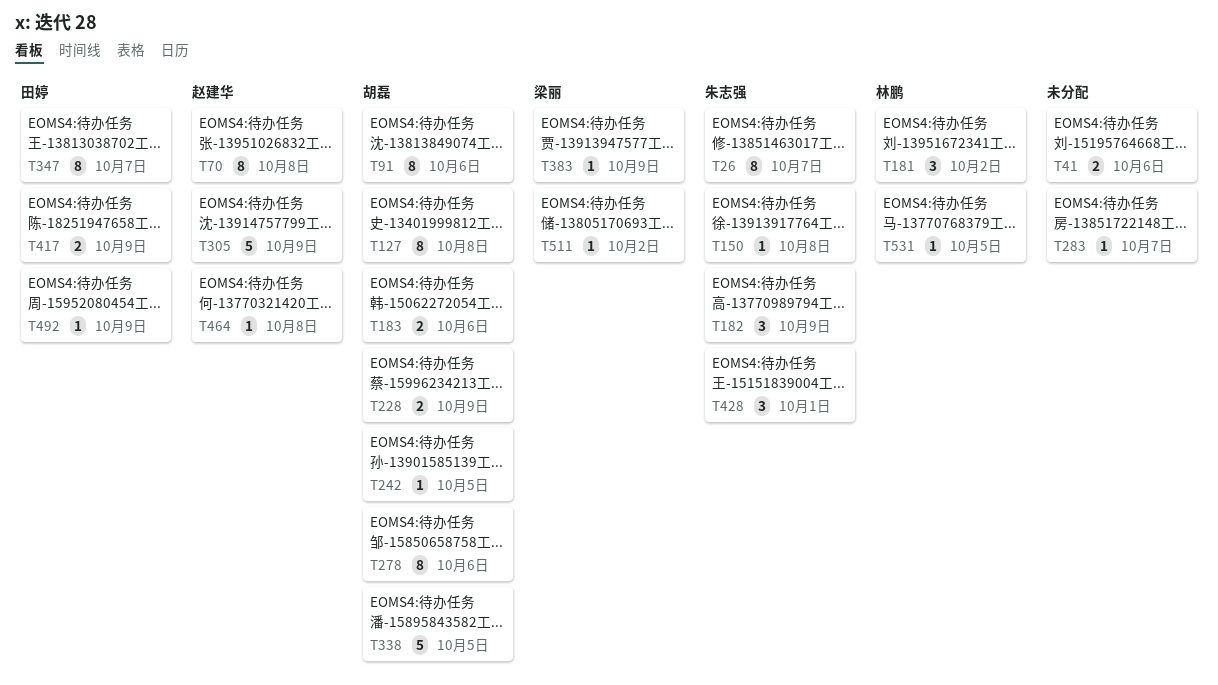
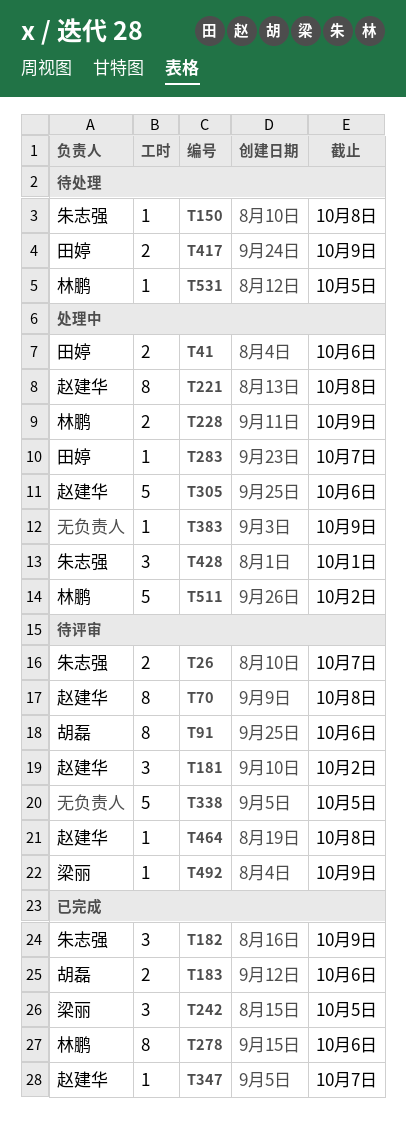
T26, estimate: 8 -> 2
T41, owner: none -> 田婷
T127: present -> none
T181, owner: 林鹏 -> 赵建华
T221: none -> present
T228, owner: 胡磊 -> 林鹏
T242, owner: 胡磊 -> 梁丽
T242, estimate: 1 -> 3
T278, owner: 胡磊 -> 林鹏
T283, owner: none -> 田婷
T305, due: Oct 9 -> Oct 6
T338, owner: 胡磊 -> none
T347, owner: 田婷 -> 赵建华
T347, estimate: 8 -> 1
T383, owner: 梁丽 -> none
T492, owner: 田婷 -> 梁丽
T511, owner: 梁丽 -> 林鹏
T511, estimate: 1 -> 5

